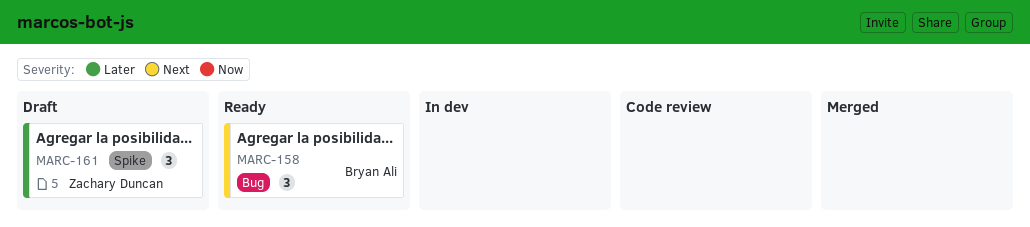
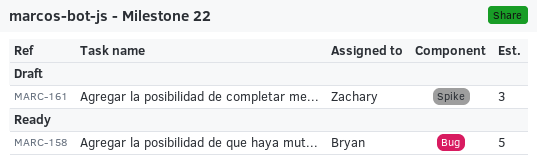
MARC-158, estimate: 3 -> 5

